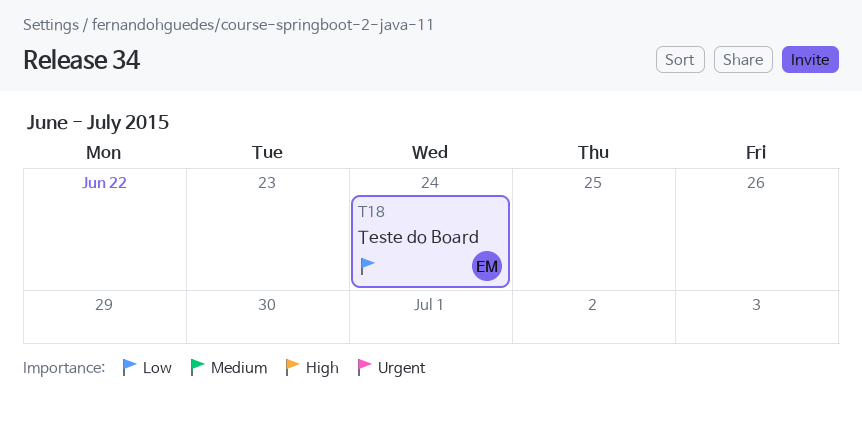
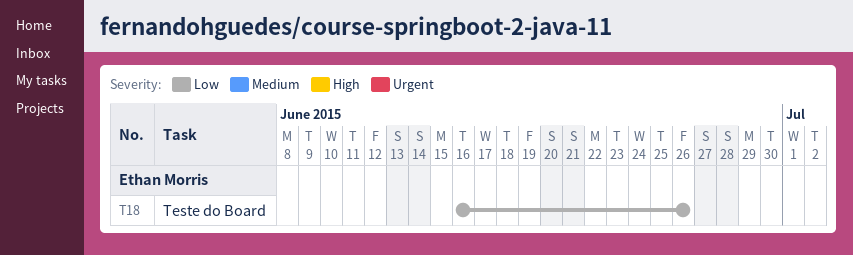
T18, due: Jun 24 -> Jun 26

